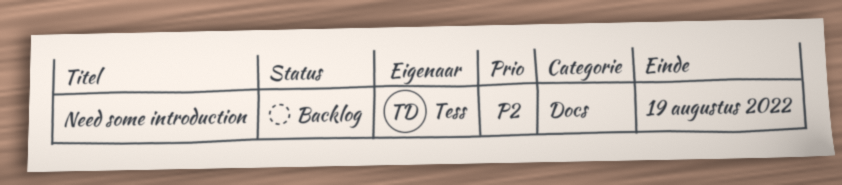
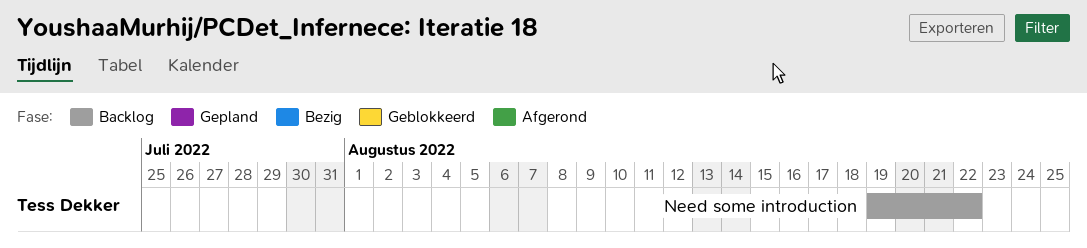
Need some introduction, due: Aug 19 -> Aug 22

